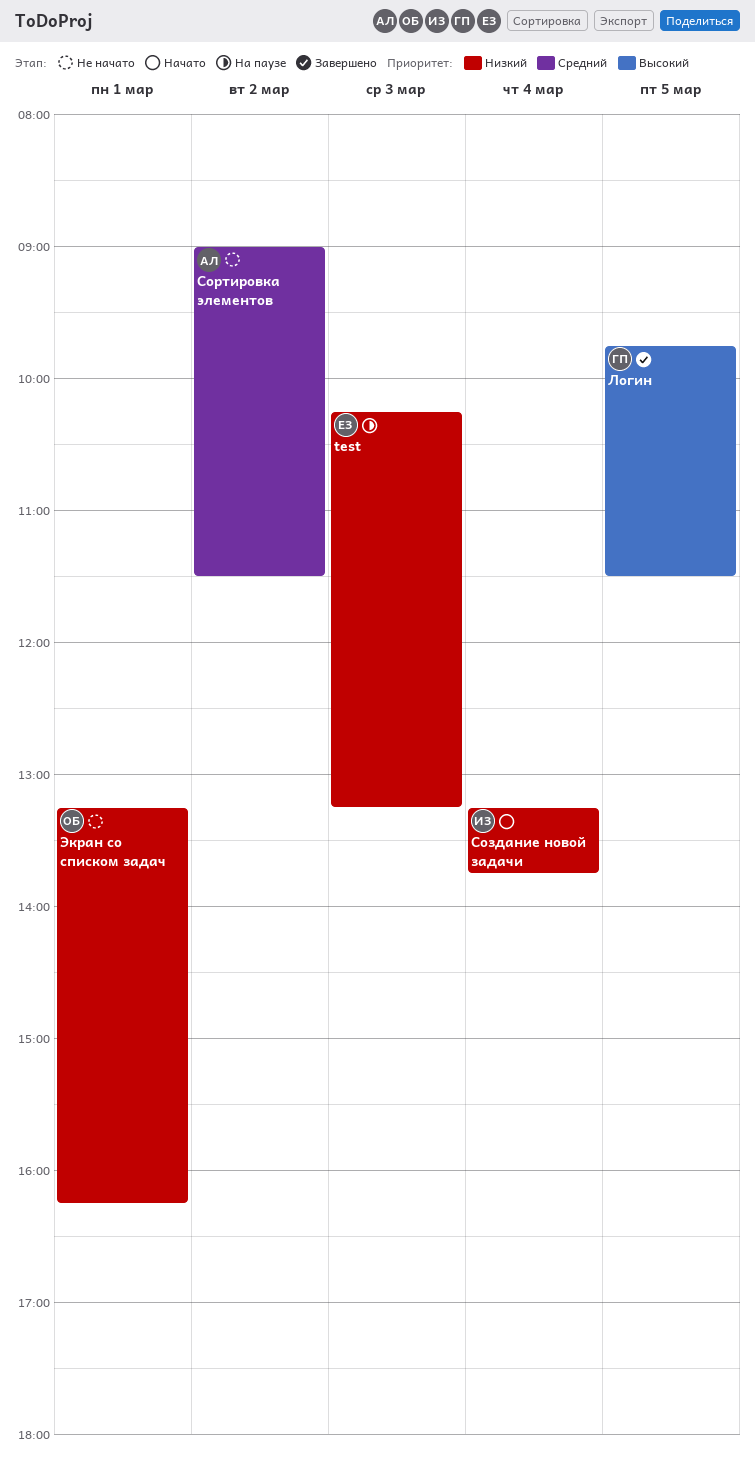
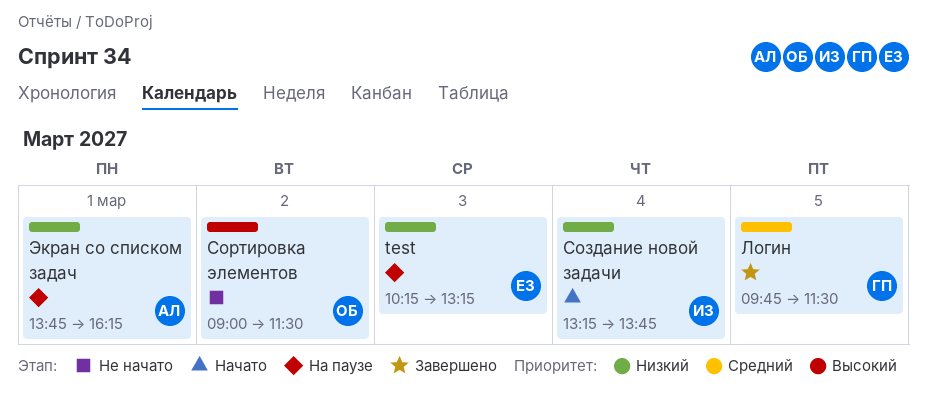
Логин, priority: Высокий -> Средний
Сортировка элементов, owner: АЛ -> ОБ
Сортировка элементов, priority: Средний -> Высокий
Экран со списком задач, status: Не начато -> На паузе
Экран со списком задач, owner: ОБ -> АЛ
Экран со списком задач, begins: 13:15 -> 13:45

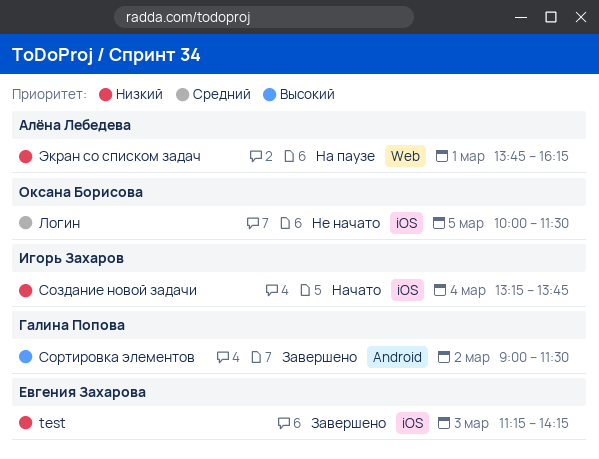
test, status: На паузе -> Завершено
test, begins: 10:15 -> 11:15
test, ends: 13:15 -> 14:15
Логин, status: Завершено -> Не начато
Логин, owner: Галина Попова -> Оксана Борисова
Логин, begins: 09:45 -> 10:00
Сортировка элементов, status: Не начато -> Завершено
Сортировка элементов, owner: Оксана Борисова -> Галина Попова

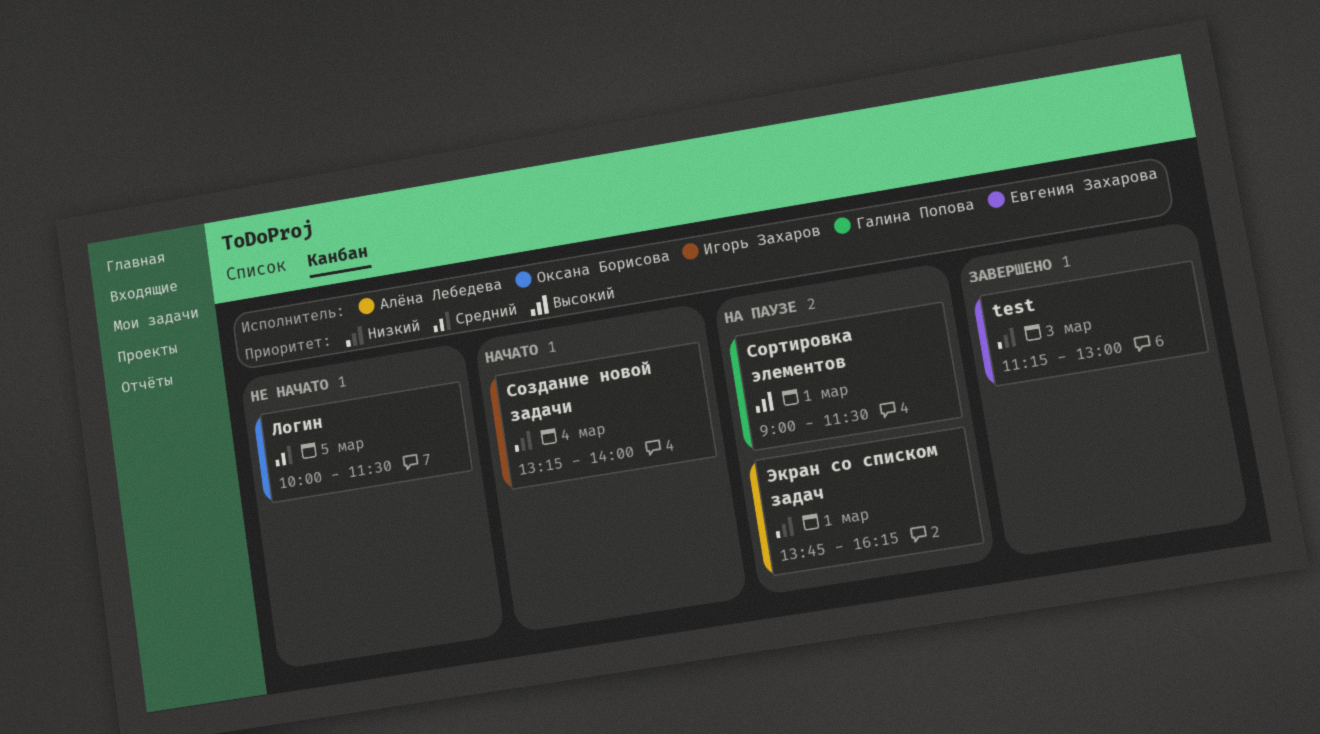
test, ends: 14:15 -> 13:00
Создание новой задачи, ends: 13:45 -> 14:00
Сортировка элементов, status: Завершено -> На паузе
Сортировка элементов, day: Mar 2 -> Mar 1

